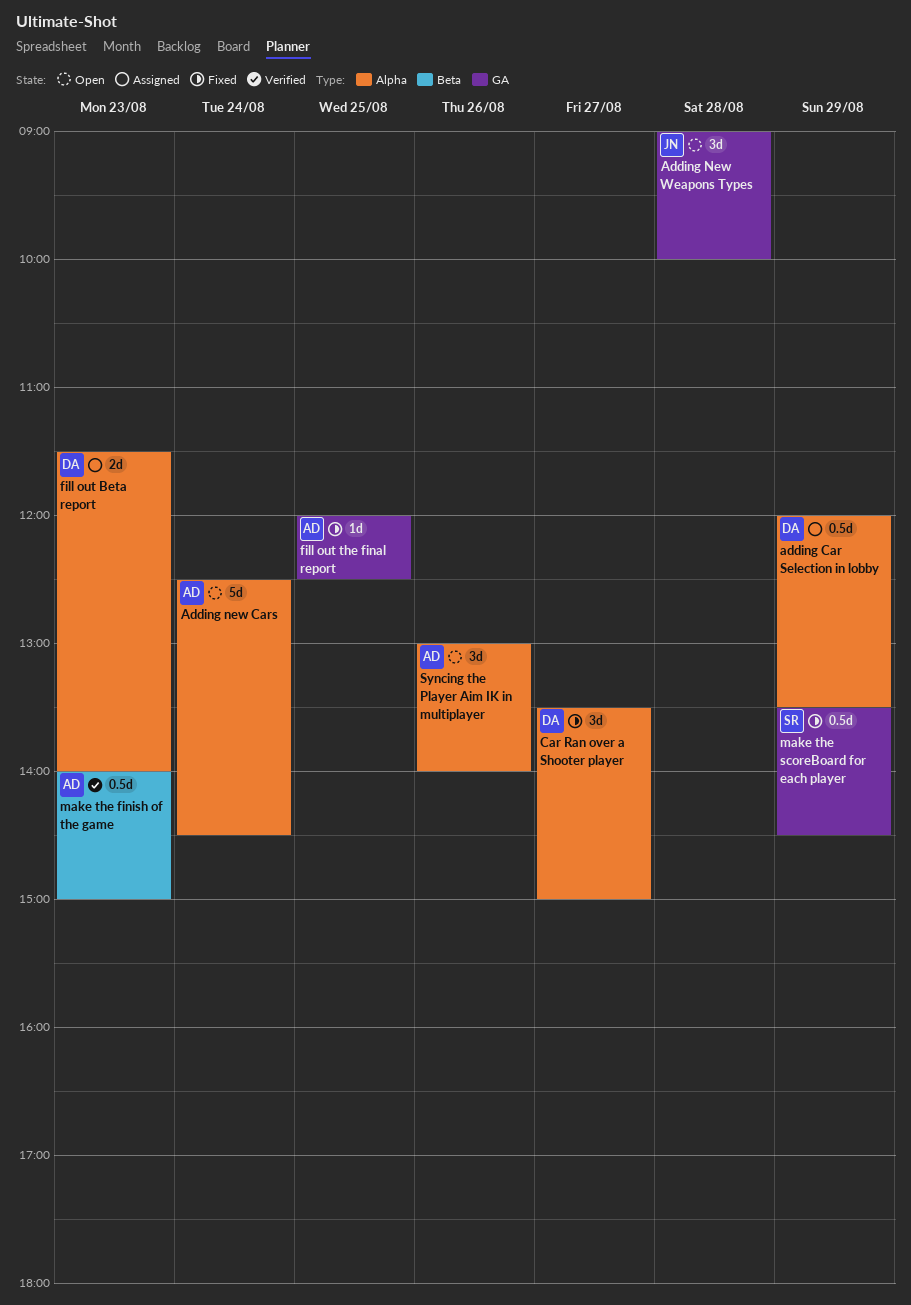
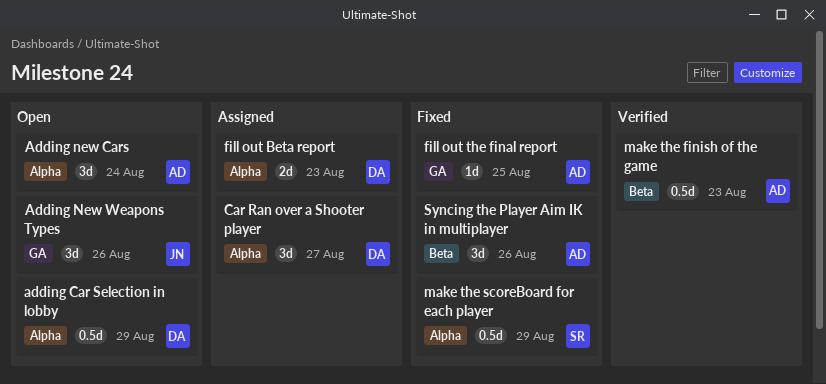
adding Car Selection in lobby, status: Assigned -> Open
Adding new Cars, estimate: 5d -> 3d
Adding New Weapons Types, day: Aug 28 -> Aug 26
Car Ran over a Shooter player, status: Fixed -> Assigned
make the scoreBoard for each player, label: GA -> Alpha
Syncing the Player Aim IK in multiplayer, status: Open -> Fixed
Syncing the Player Aim IK in multiplayer, label: Alpha -> Beta

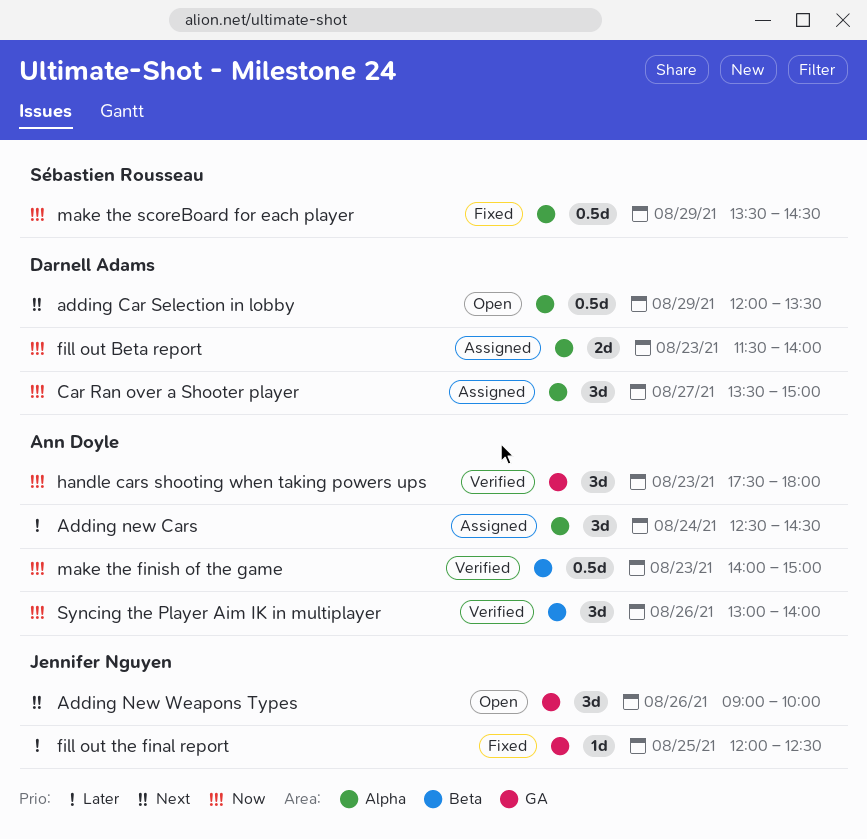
Adding new Cars, status: Open -> Assigned
fill out the final report, owner: Ann Doyle -> Jennifer Nguyen
handle cars shooting when taking powers ups: none -> present
Syncing the Player Aim IK in multiplayer, status: Fixed -> Verified

